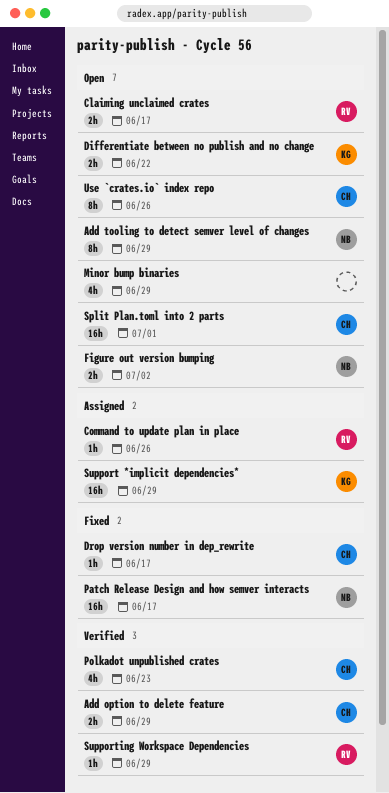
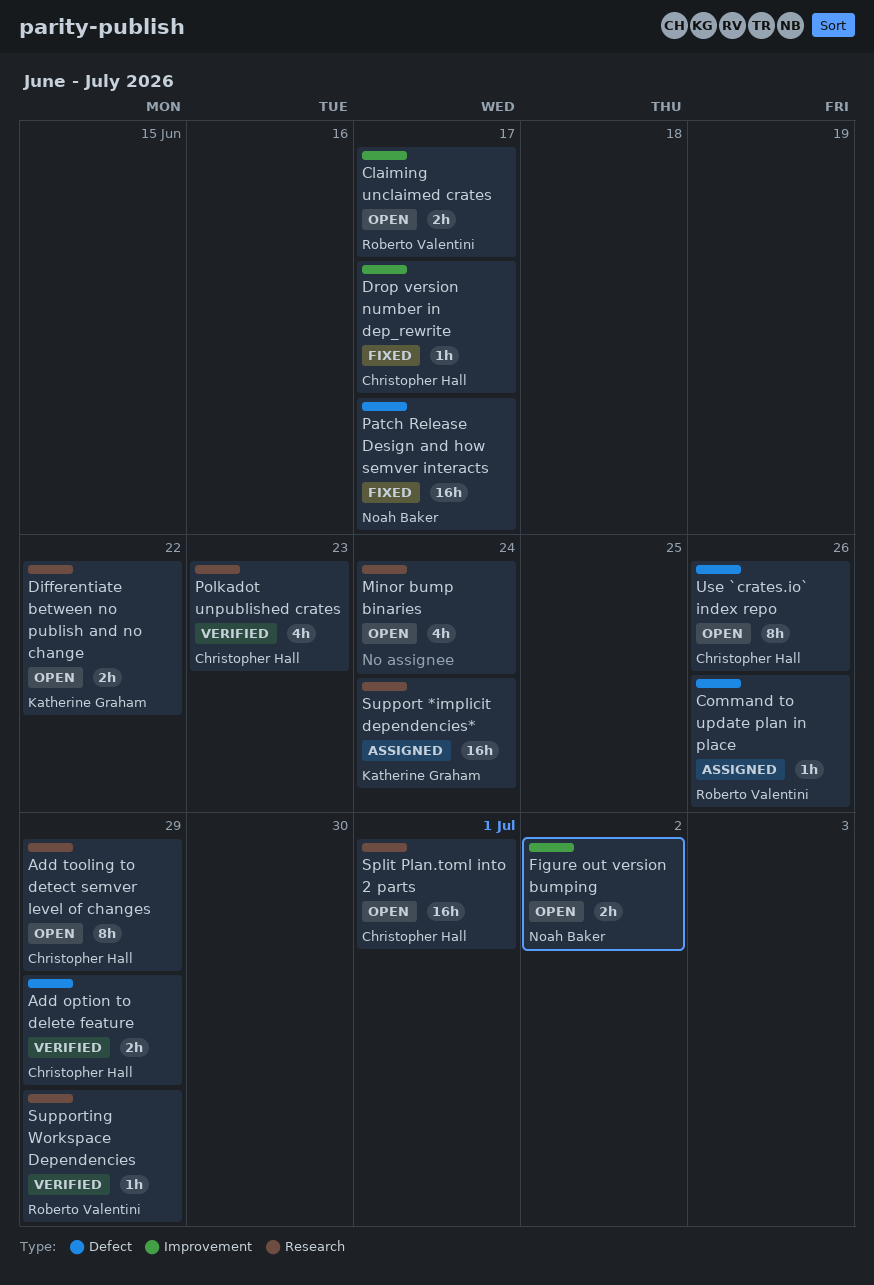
Add tooling to detect semver level of changes, owner: Noah Baker -> Christopher Hall
Minor bump binaries, due: Jun 29 -> Jun 24
Support *implicit dependencies*, due: Jun 29 -> Jun 24

